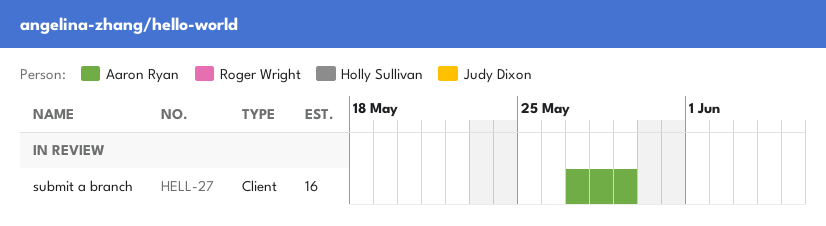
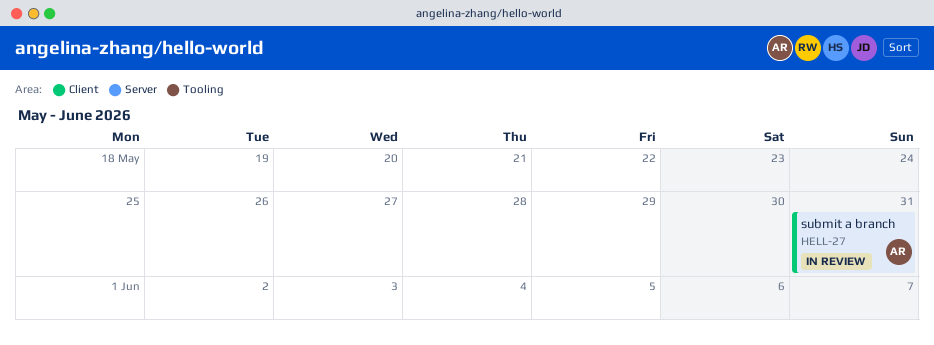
HELL-27, due: May 29 -> May 31

